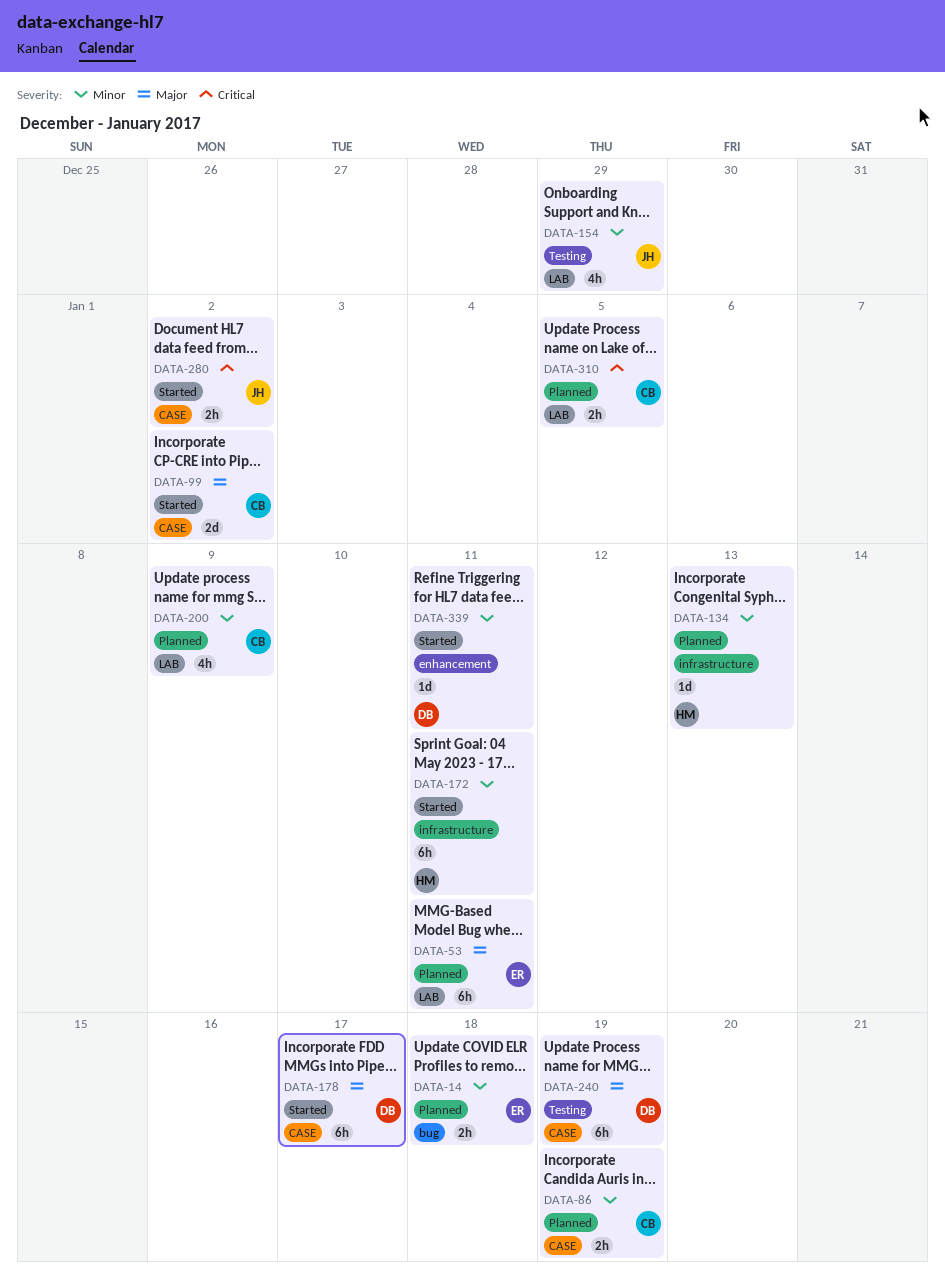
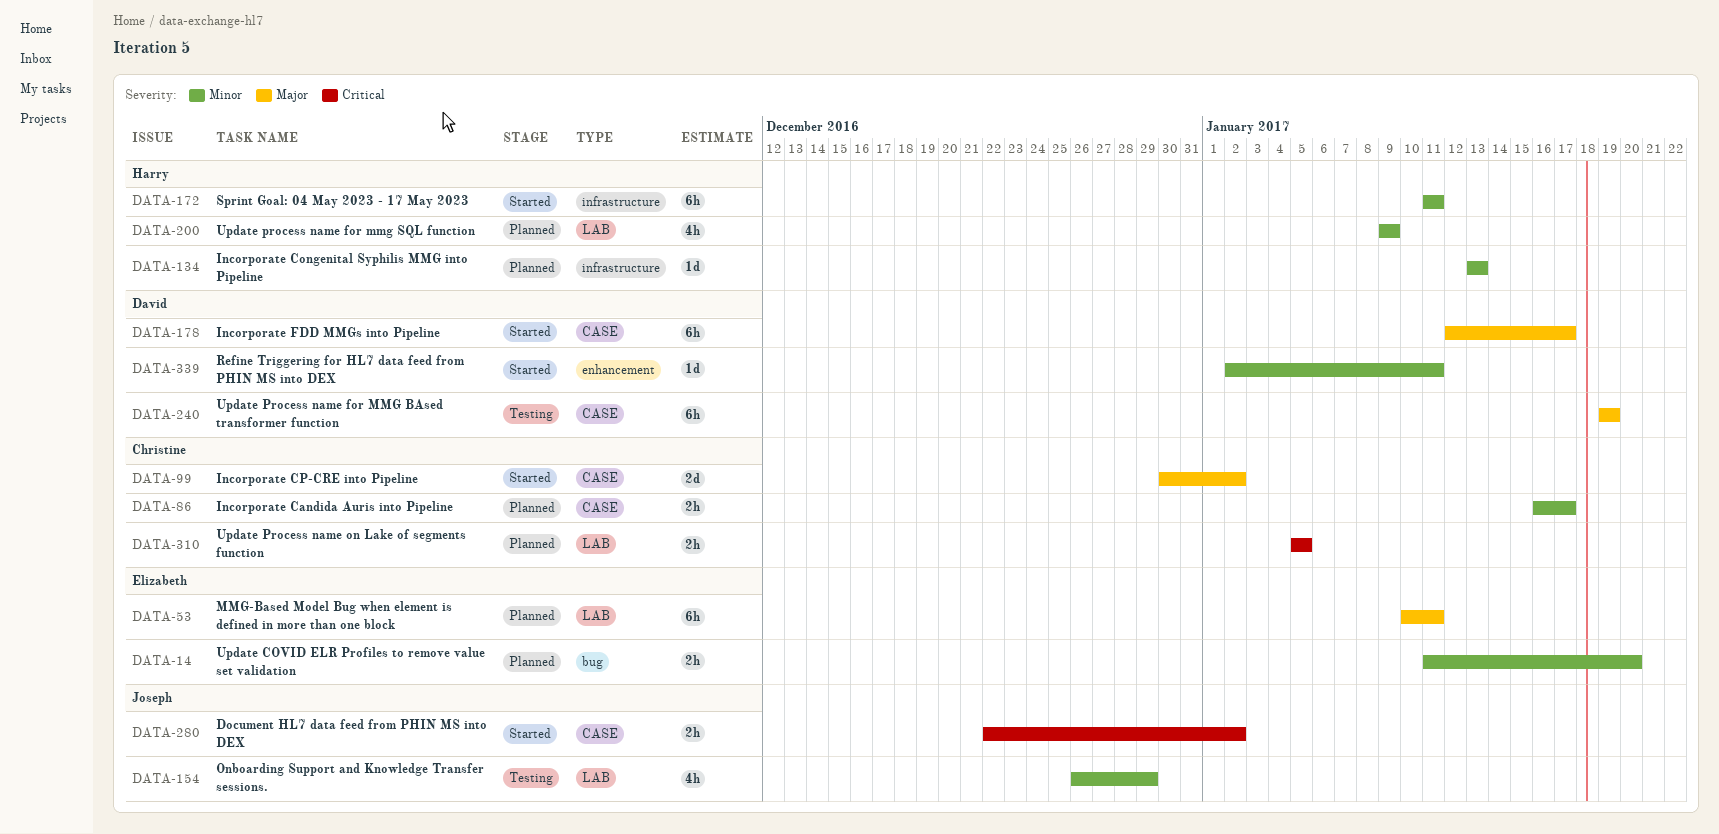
DATA-14, due: Jan 18 -> Jan 20
DATA-86, due: Jan 19 -> Jan 17
DATA-200, owner: Christine -> Harry

